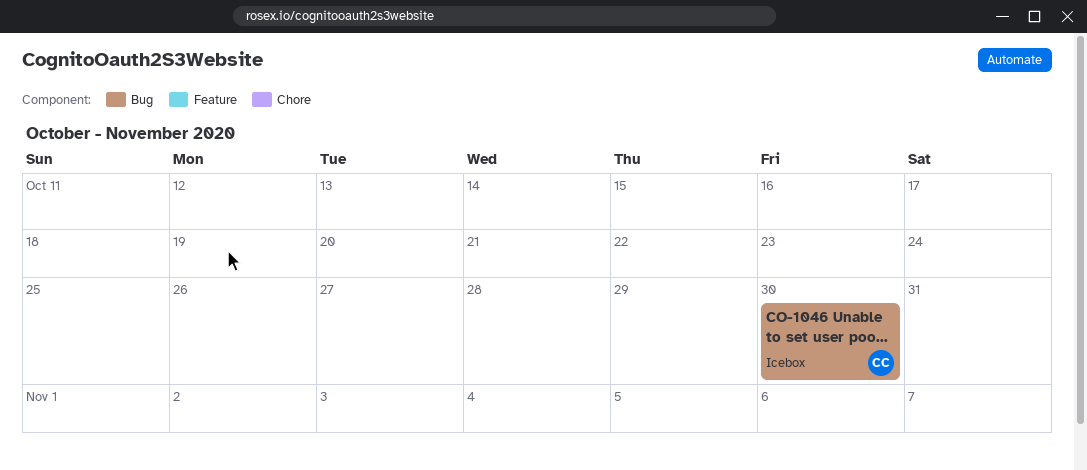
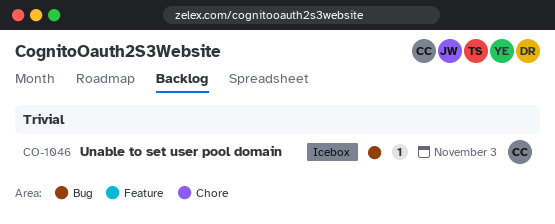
CO-1046, due: Oct 30 -> Nov 3

